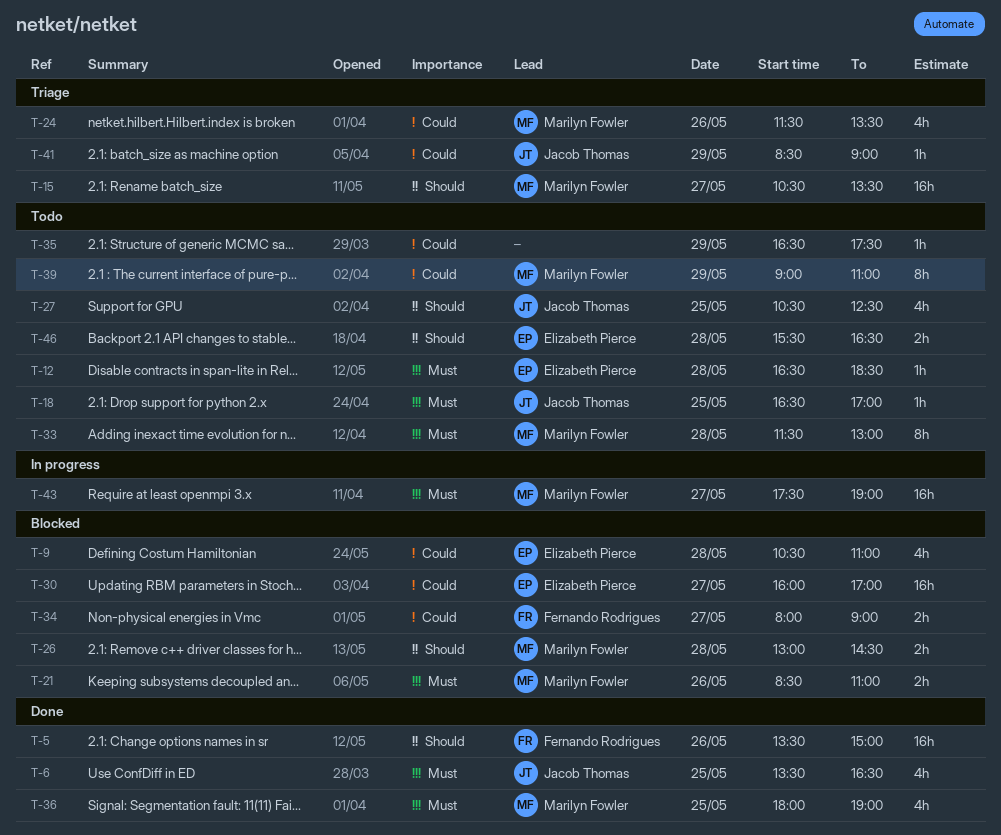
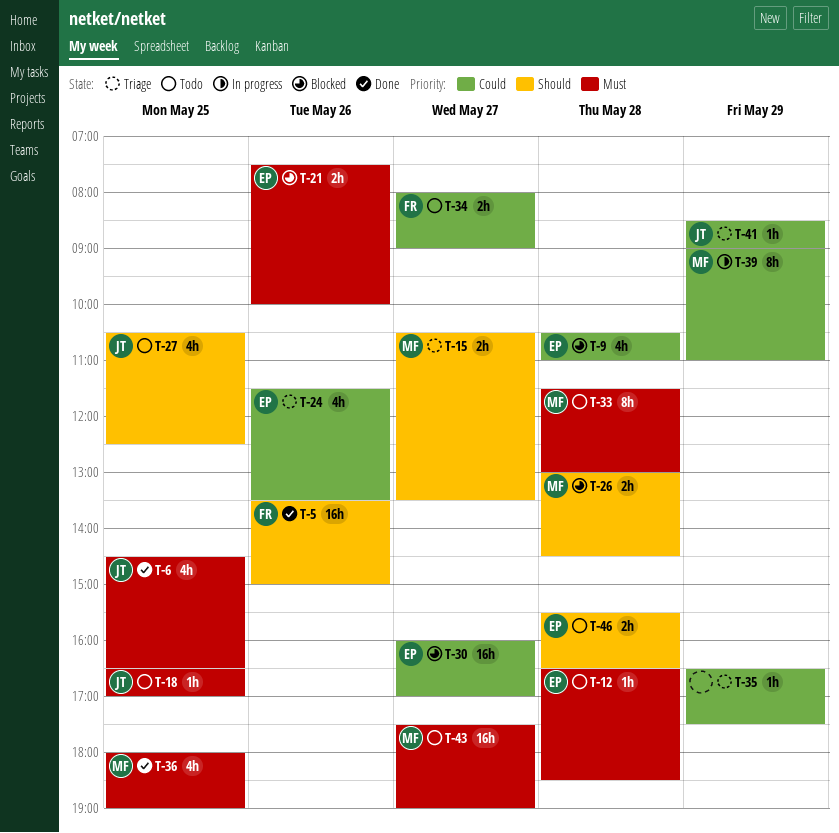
T-6, begins: 13:30 -> 14:30
T-15, estimate: 16h -> 2h
T-21, owner: Marilyn Fowler -> Elizabeth Pierce
T-21, begins: 08:30 -> 07:30
T-21, ends: 11:00 -> 10:00
T-24, owner: Marilyn Fowler -> Elizabeth Pierce
T-34, status: Blocked -> Todo
T-35, status: Todo -> Triage
T-39, status: Todo -> In progress
T-43, status: In progress -> Todo

